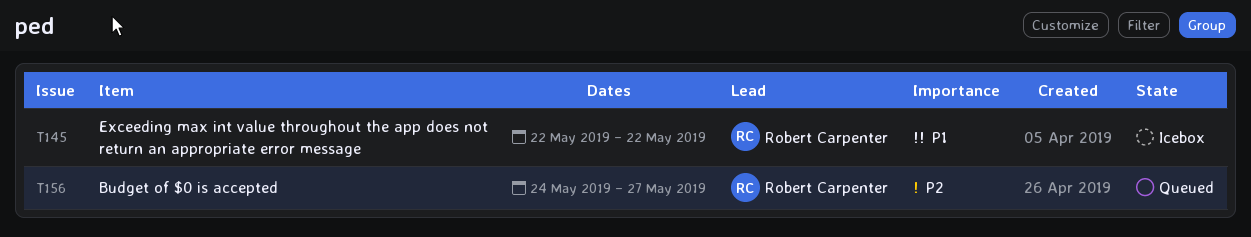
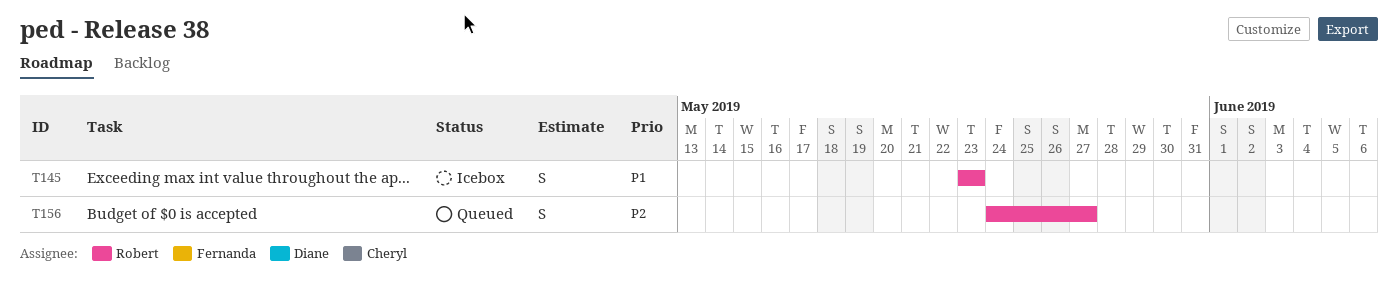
T145, start: May 22 -> May 23
T145, due: May 22 -> May 23

